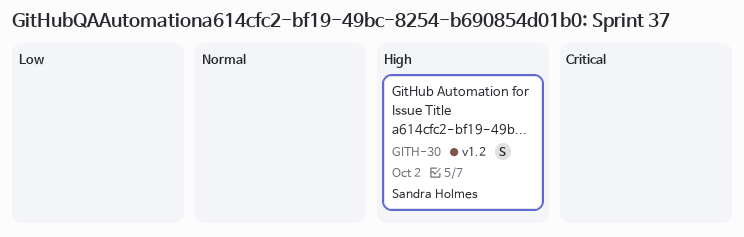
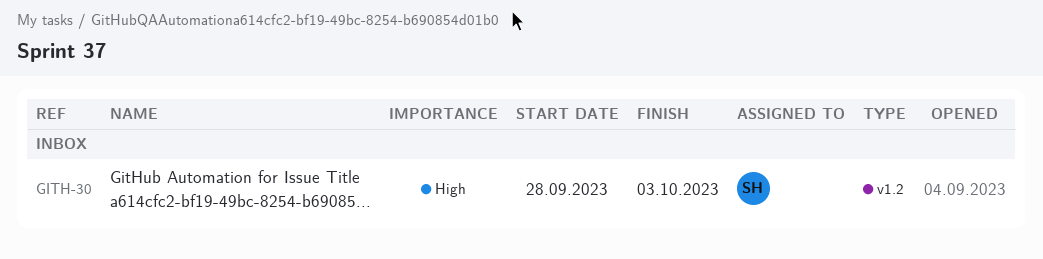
GITH-30, due: Oct 2 -> Oct 3

